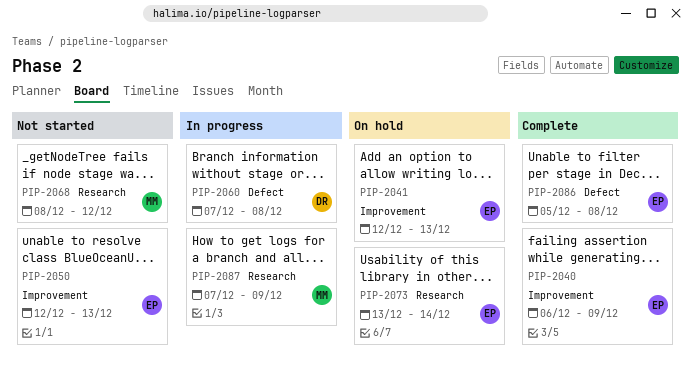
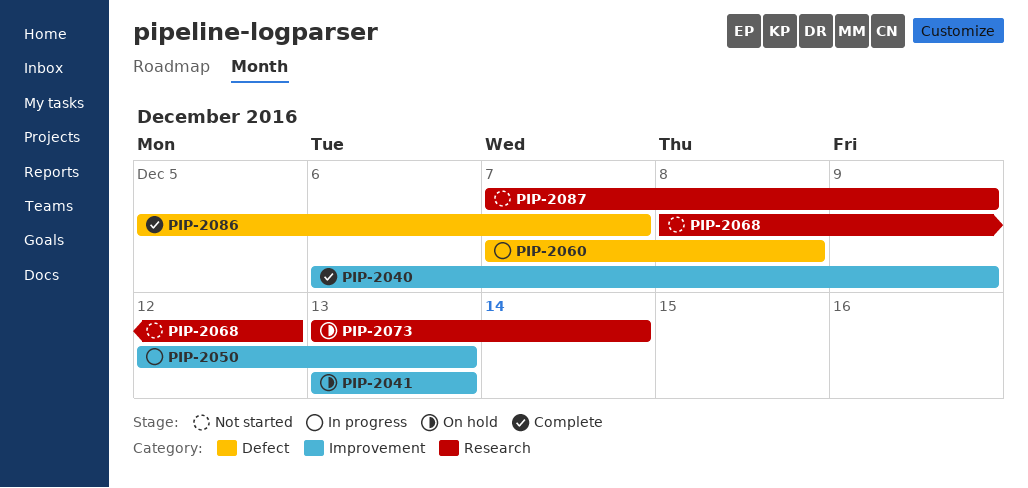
PIP-2041, start: Dec 12 -> Dec 13
PIP-2050, status: Not started -> In progress
PIP-2086, due: Dec 8 -> Dec 7
PIP-2087, status: In progress -> Not started

